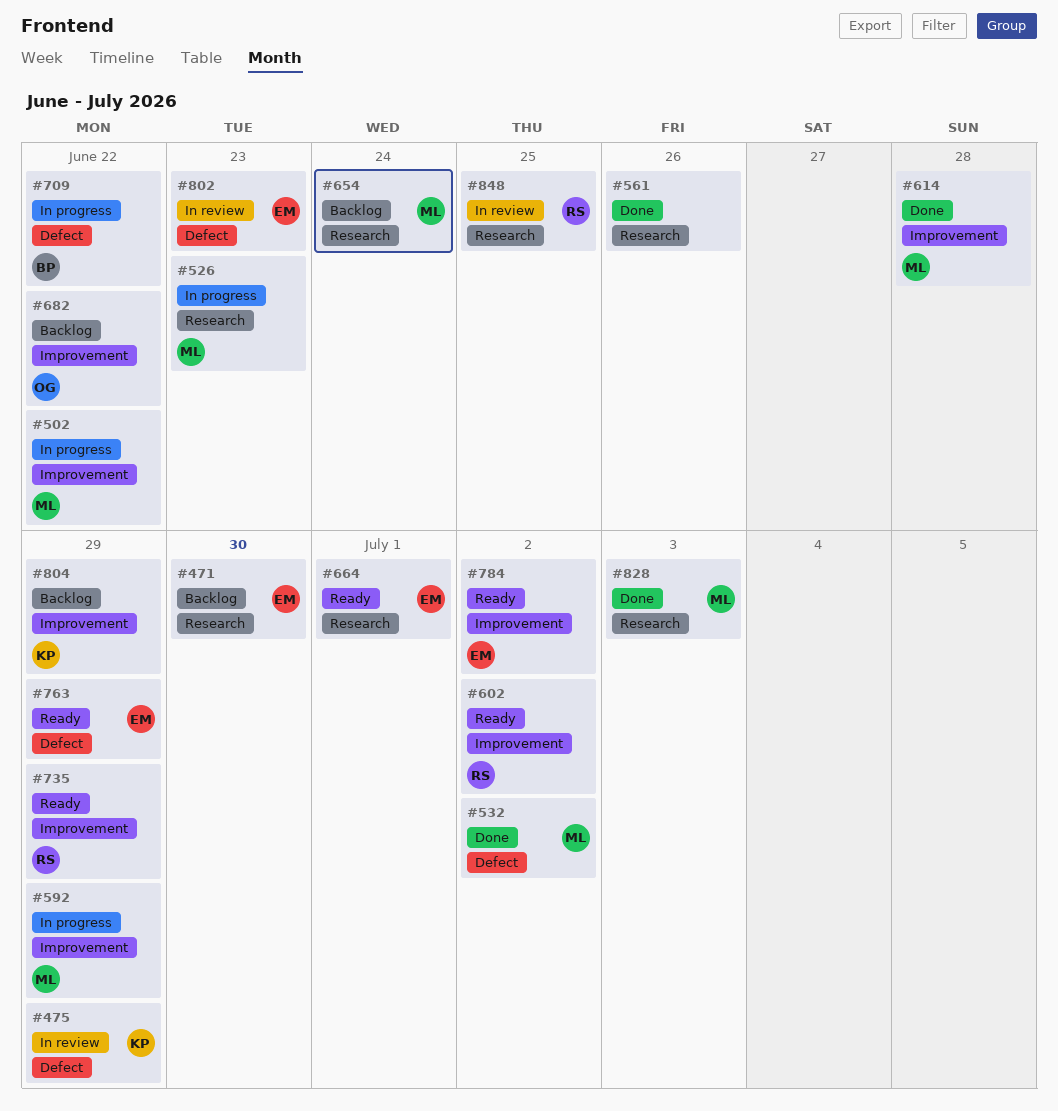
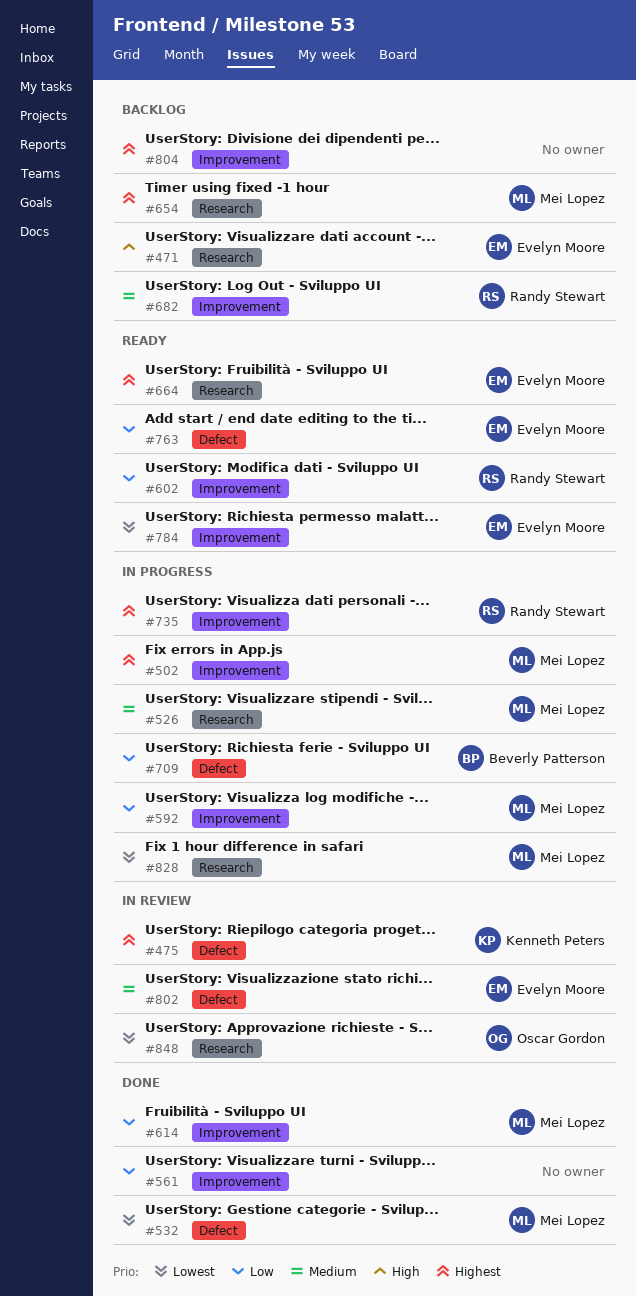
#561, label: Research -> Improvement
#682, owner: Oscar Gordon -> Randy Stewart
#735, status: Ready -> In progress
#804, owner: Kenneth Peters -> none
#828, status: Done -> In progress
#848, owner: Randy Stewart -> Oscar Gordon

